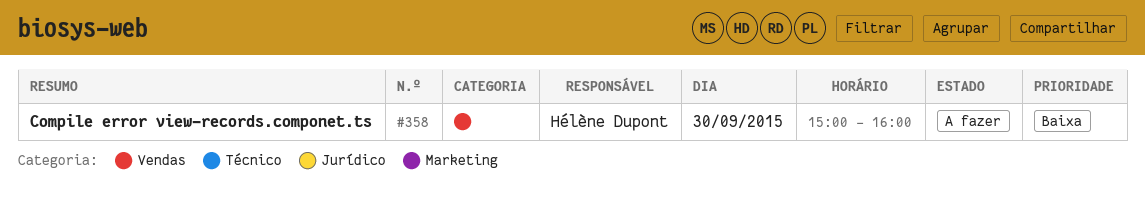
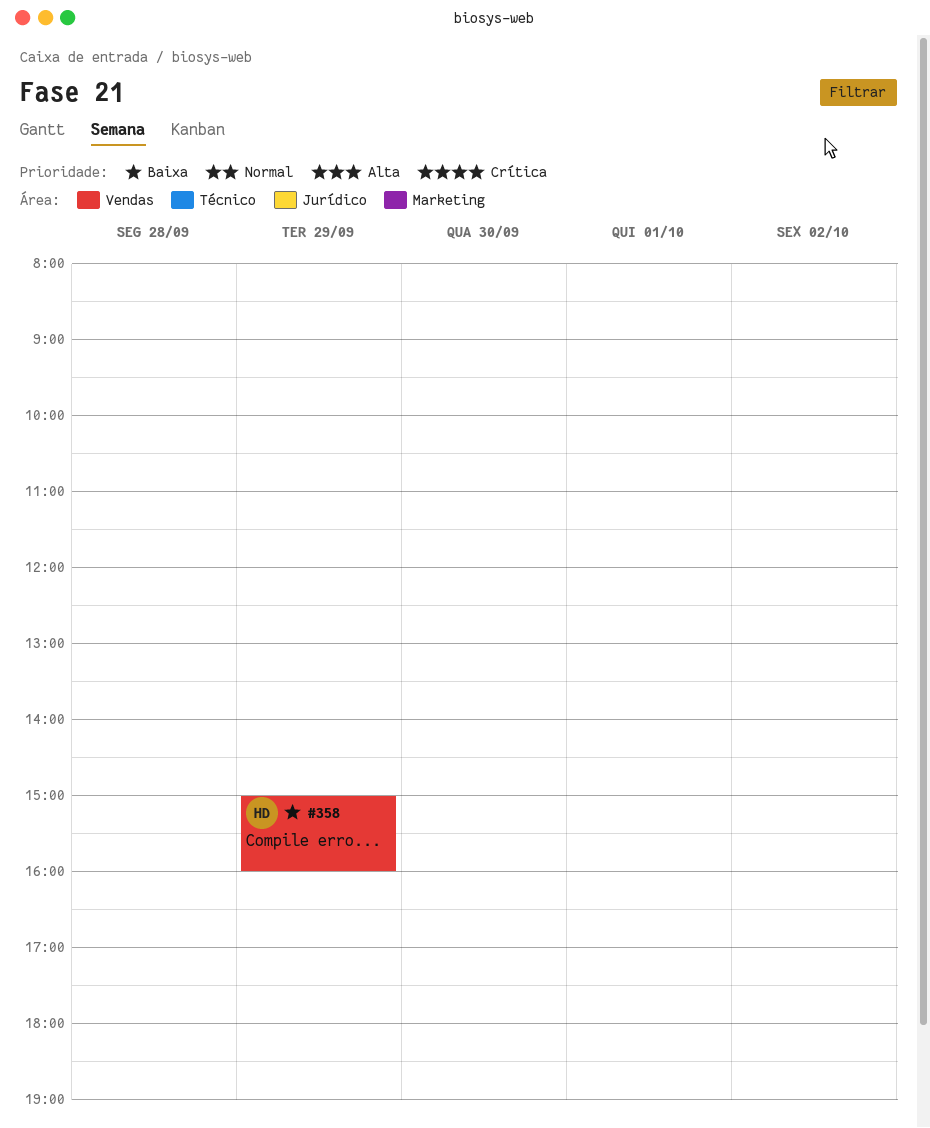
#358, day: Sep 30 -> Sep 29

